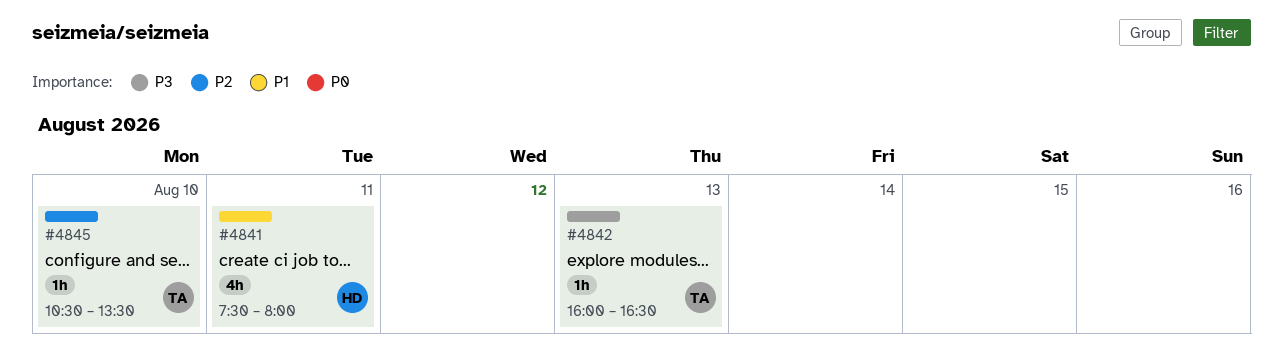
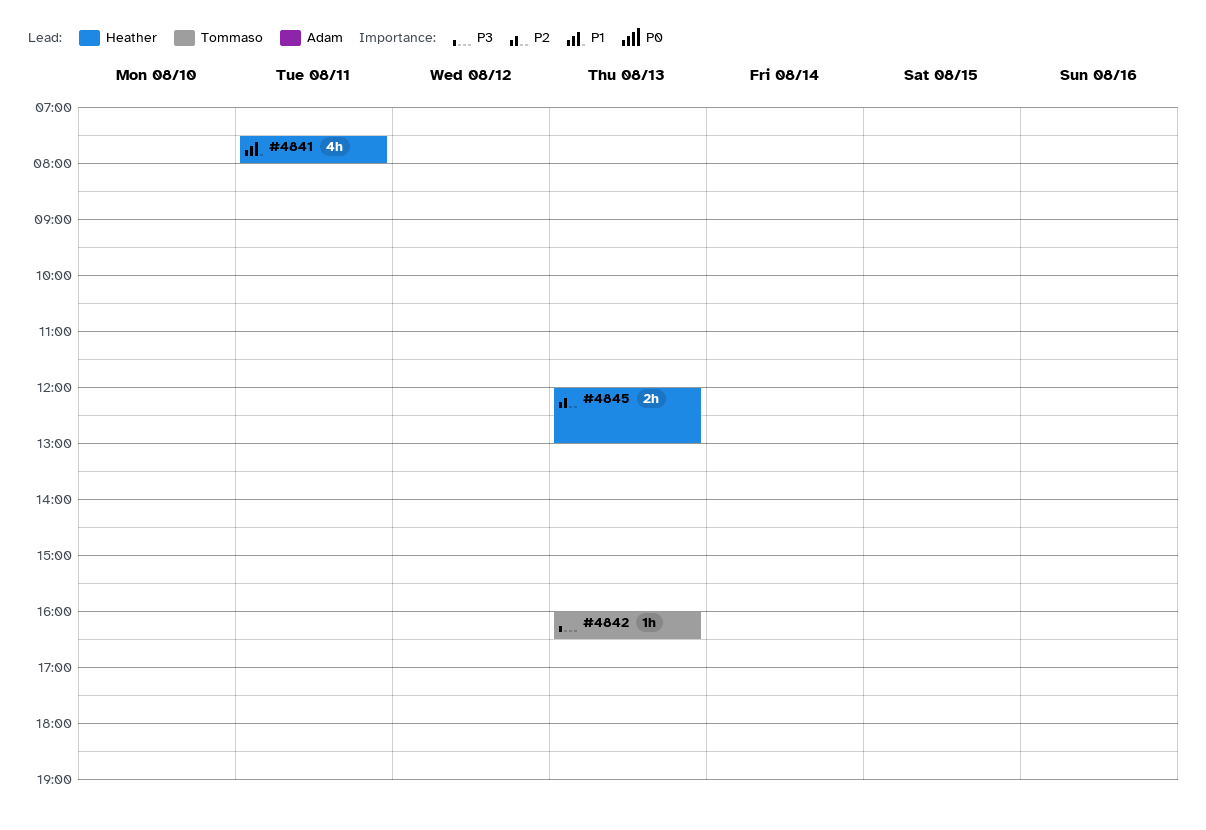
#4845, owner: Tommaso -> Heather
#4845, estimate: 1h -> 2h
#4845, day: Aug 10 -> Aug 13
#4845, begins: 10:30 -> 12:00
#4845, ends: 13:30 -> 13:00

